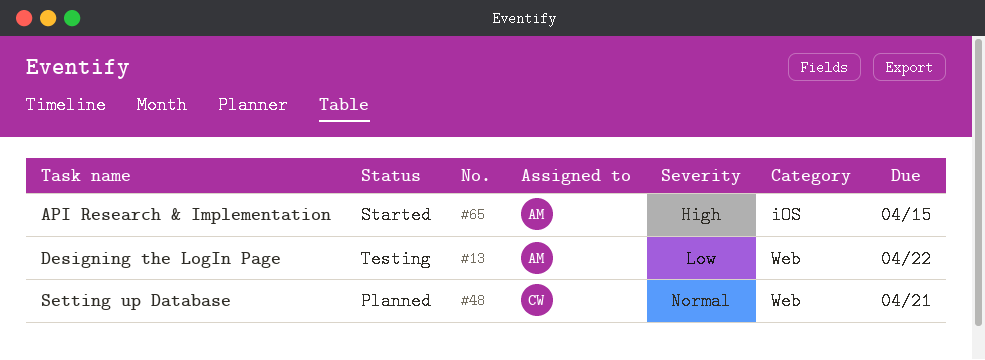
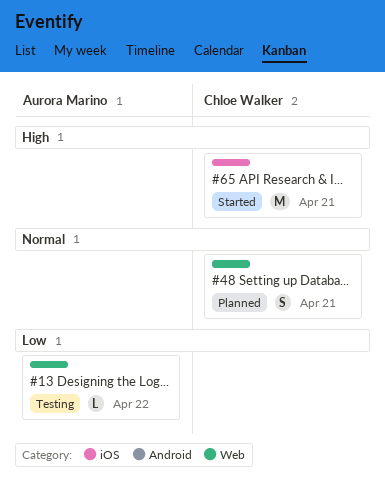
#65, owner: Aurora Marino -> Chloe Walker
#65, due: Apr 15 -> Apr 21

